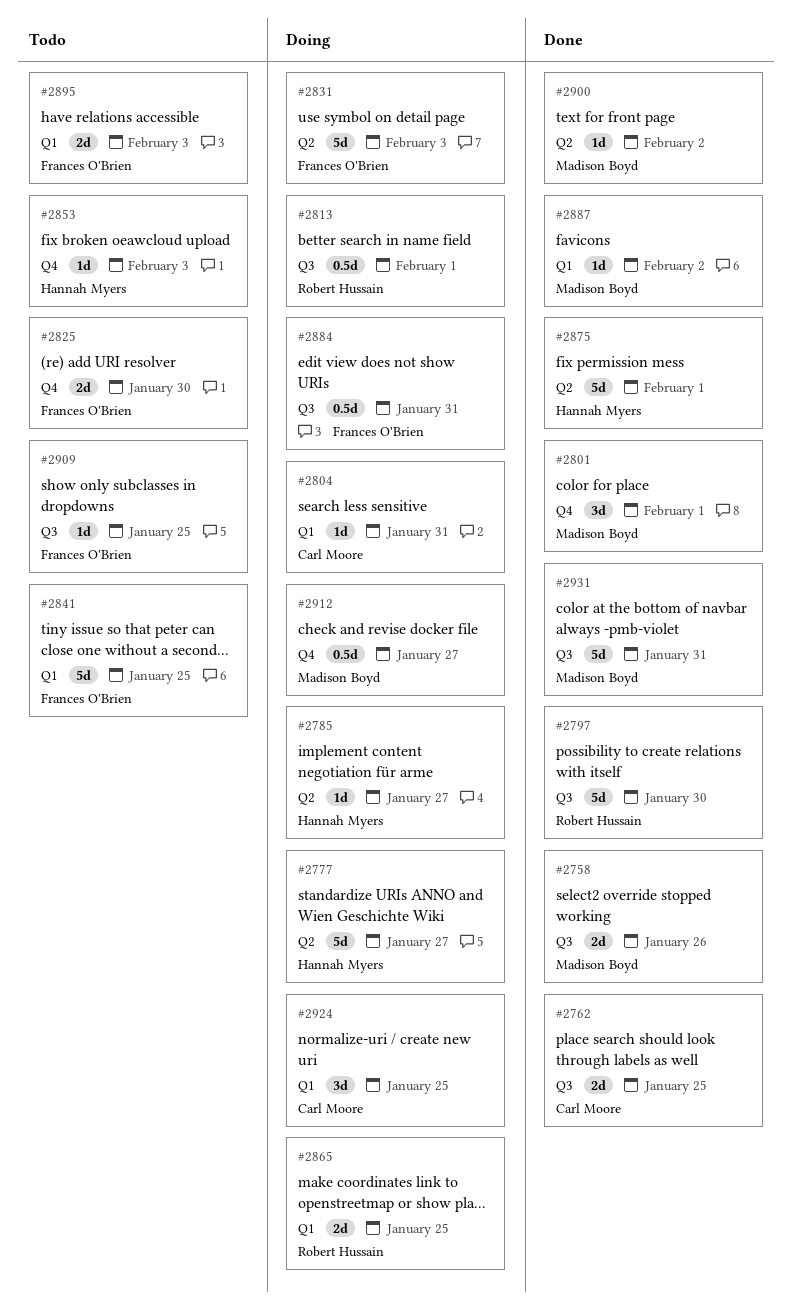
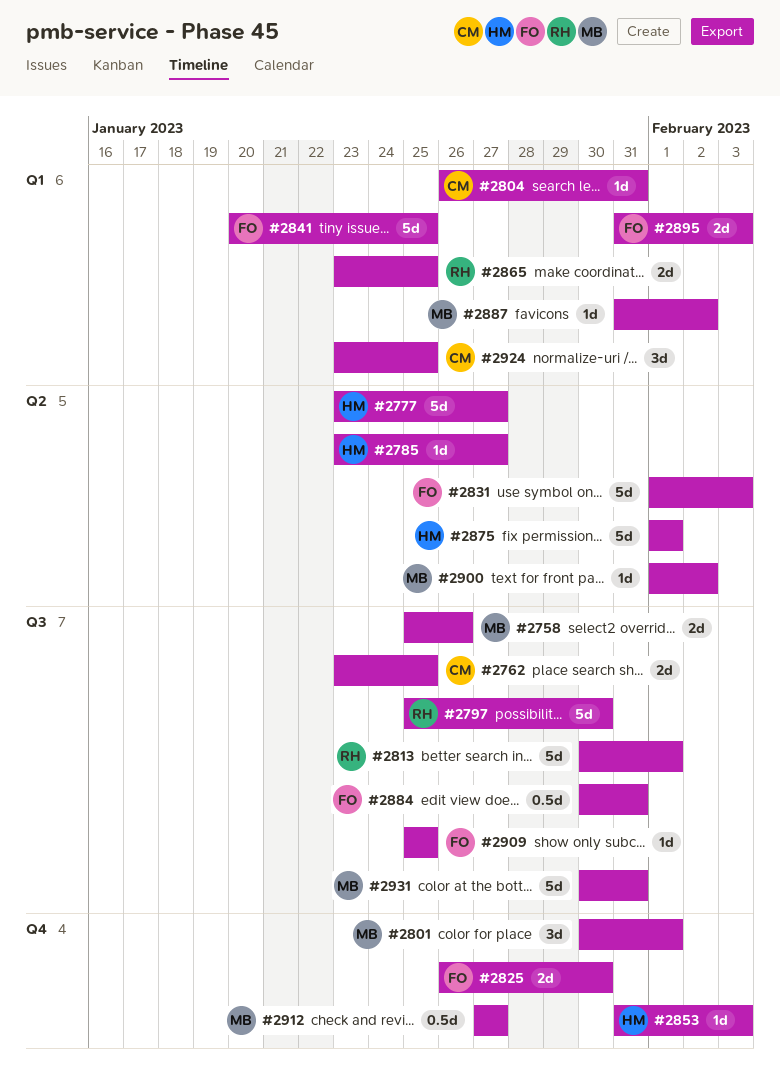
#2813, estimate: 0.5d -> 5d

